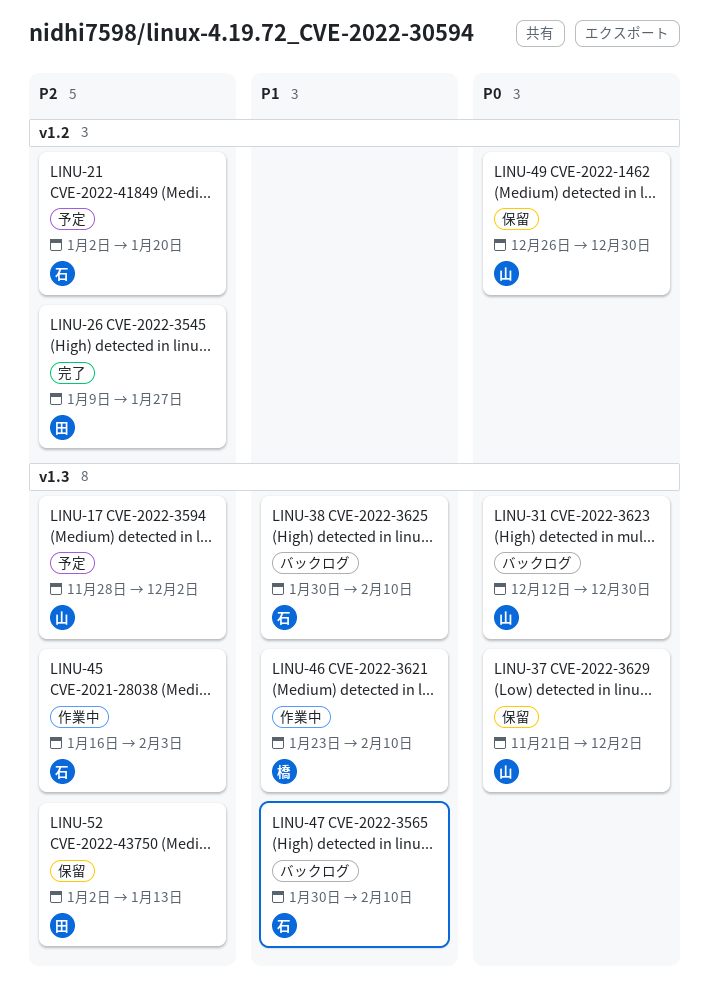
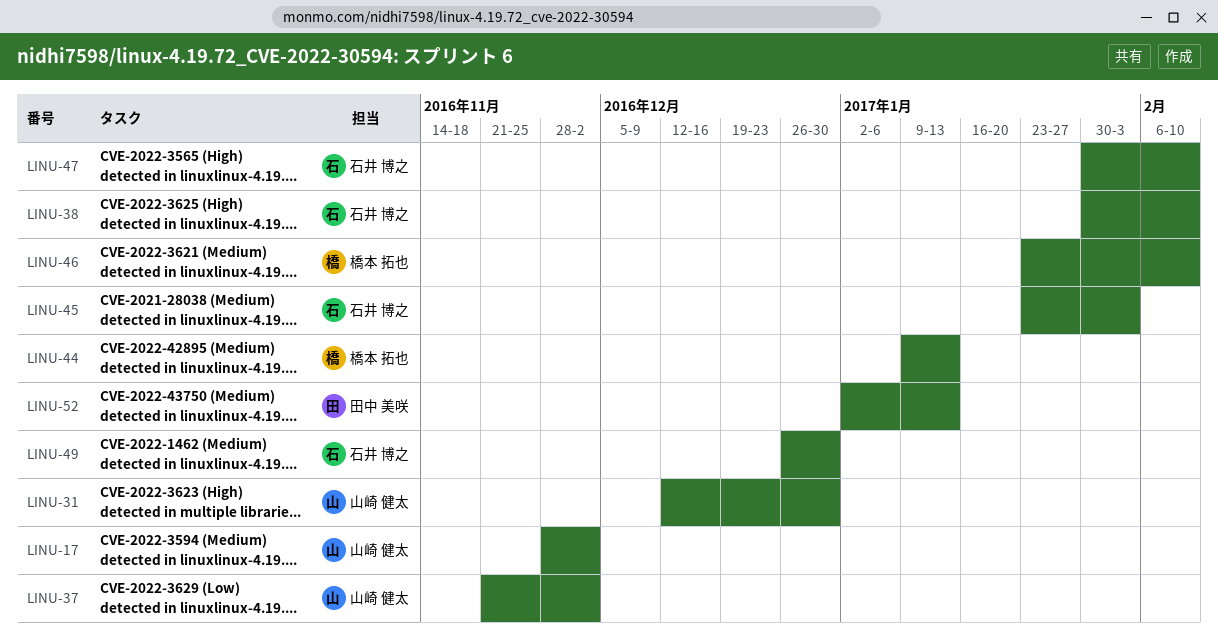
LINU-21: present -> none
LINU-26: present -> none
LINU-44: none -> present
LINU-45, start: Jan 16 -> Jan 23
LINU-49, owner: 山崎 健太 -> 石井 博之

